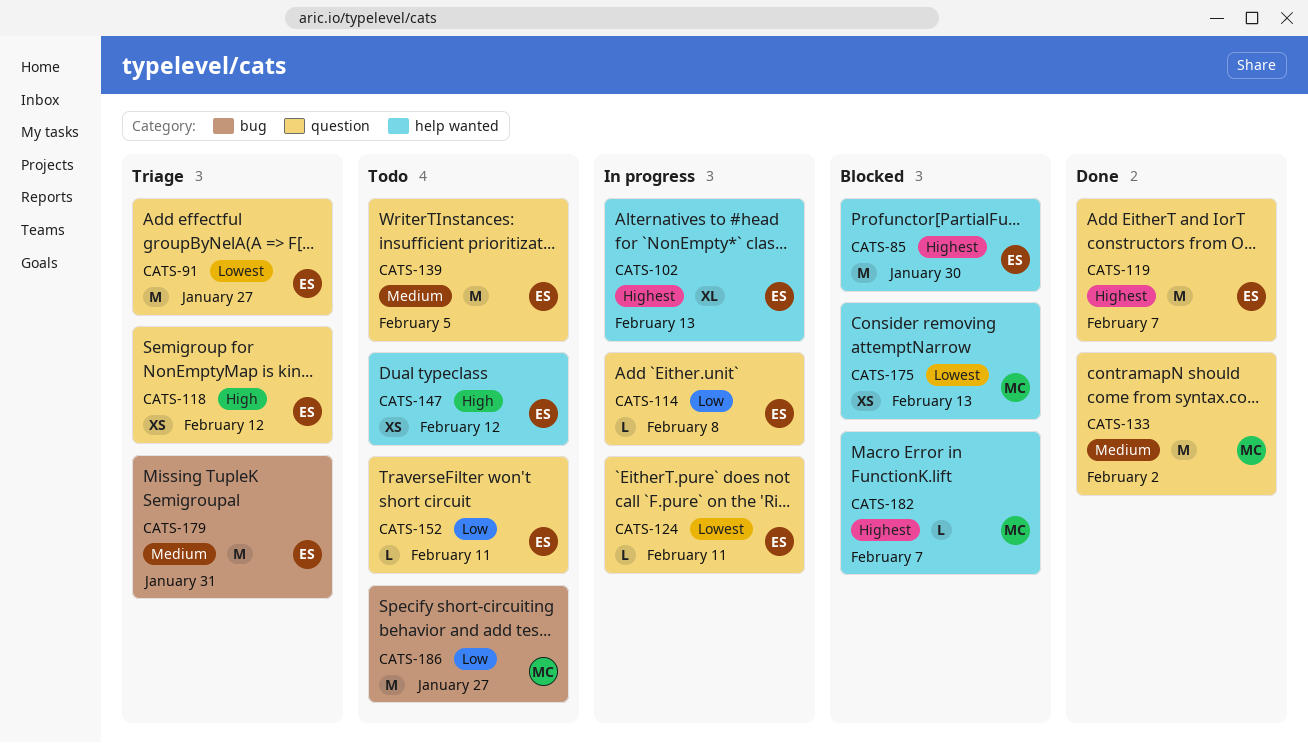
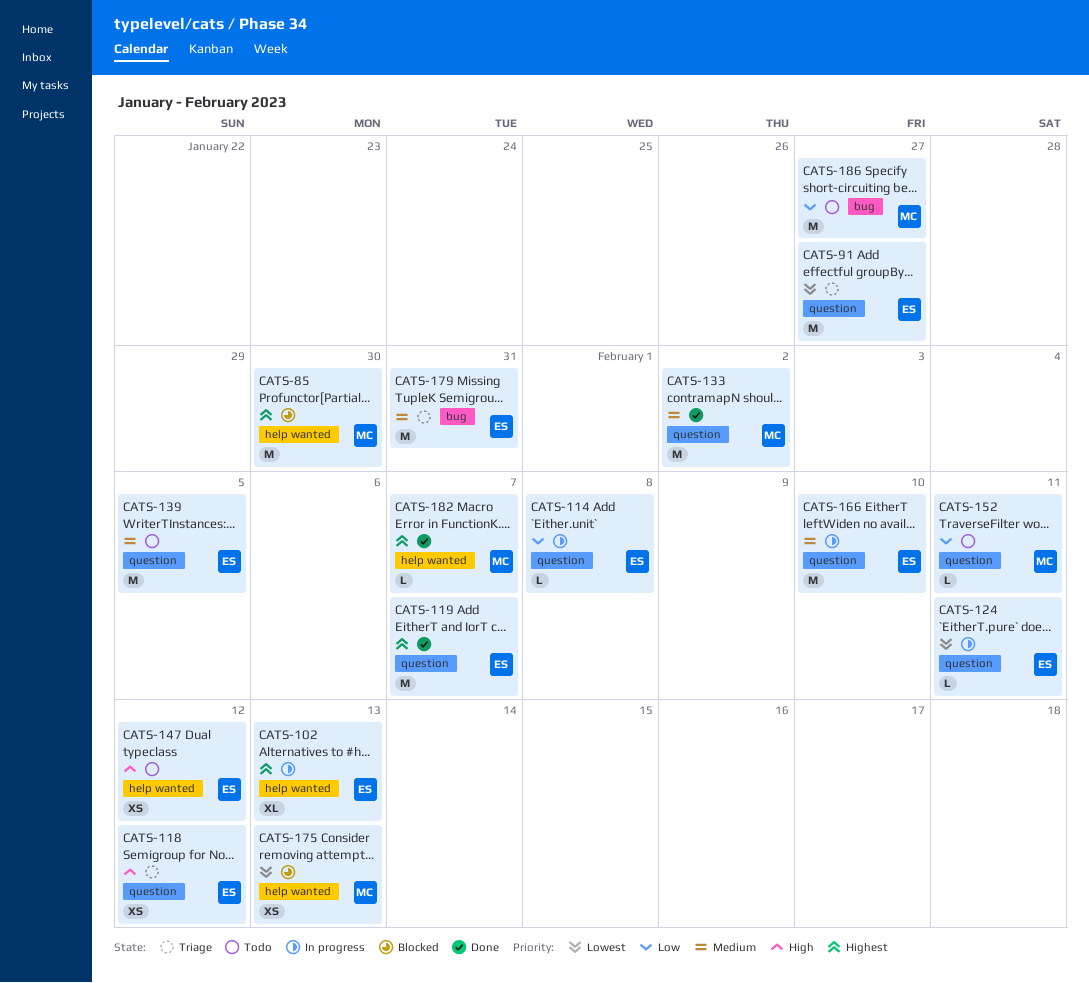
CATS-85, owner: ES -> MC
CATS-152, owner: ES -> MC
CATS-166: none -> present
CATS-182, status: Blocked -> Done

